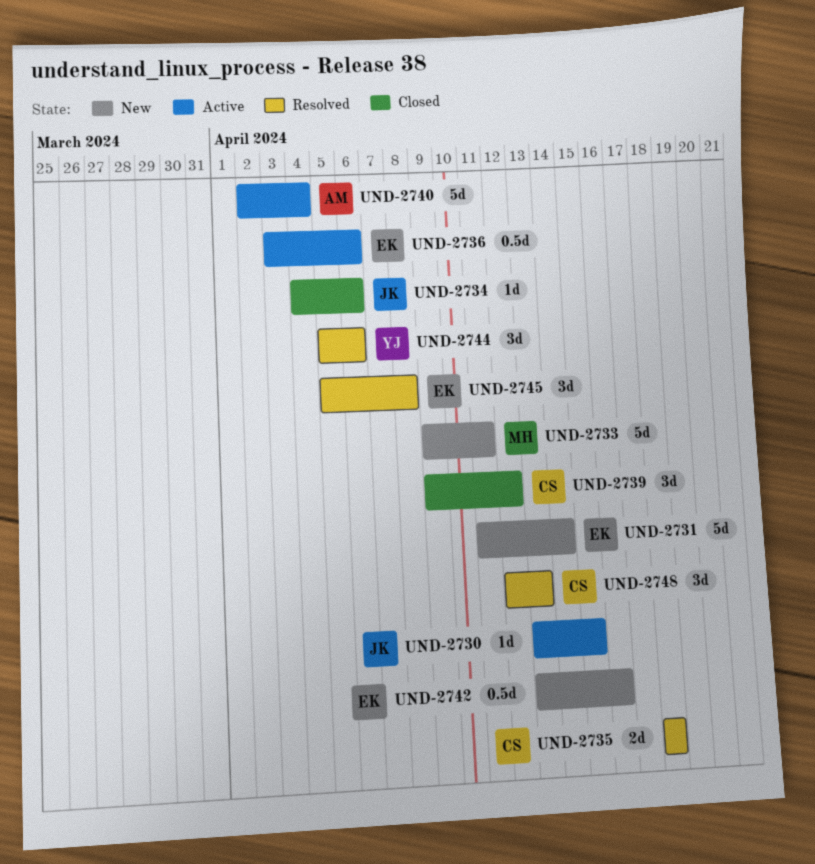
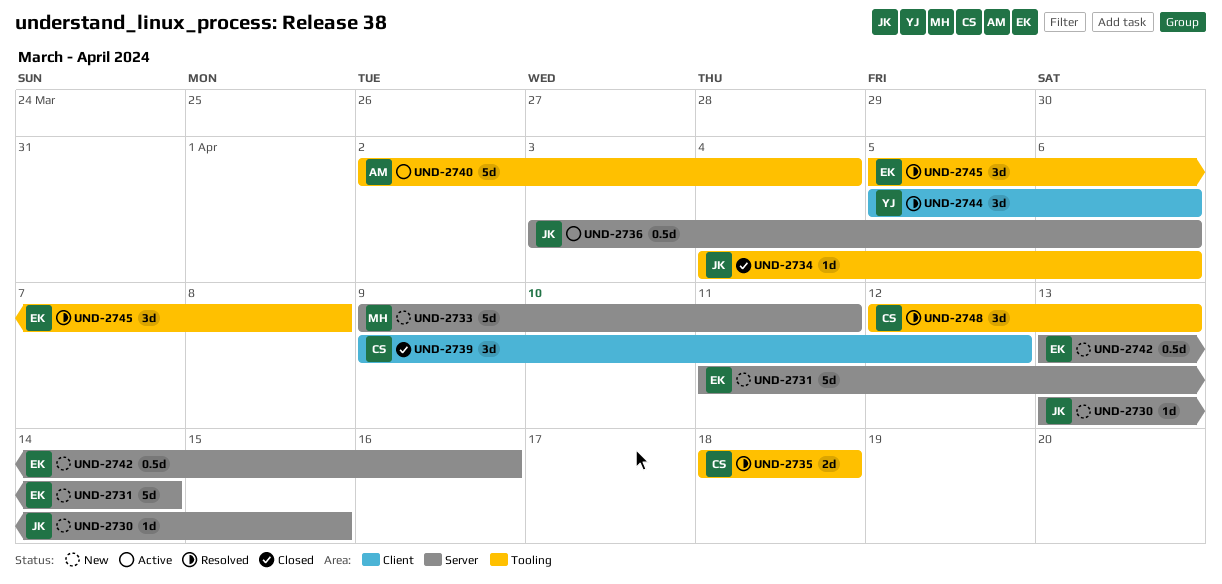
UND-2730, status: Active -> New
UND-2736, owner: EK -> JK

